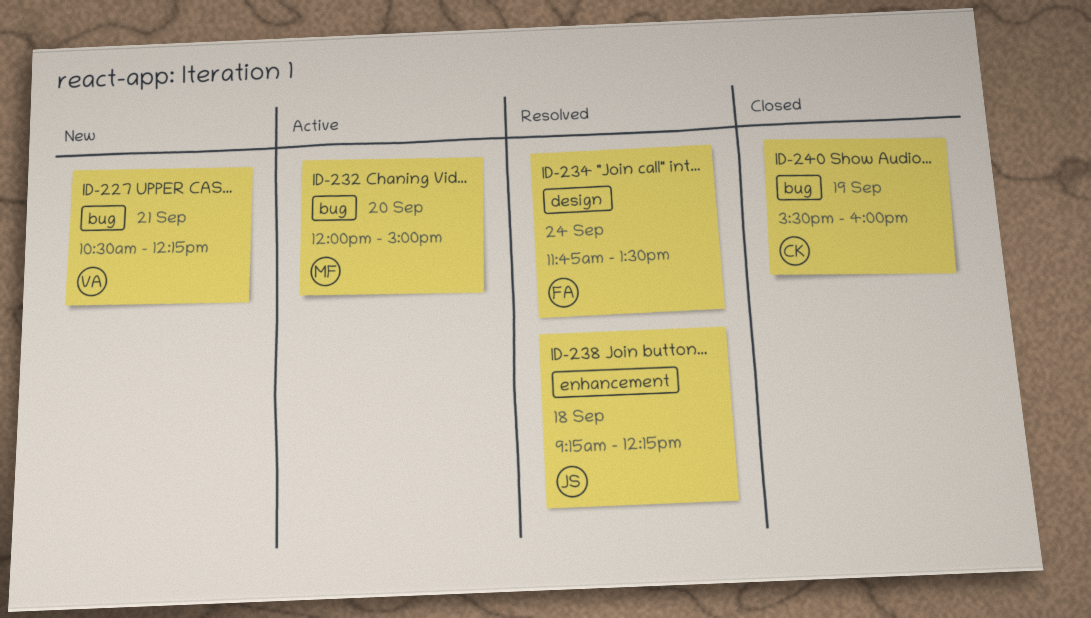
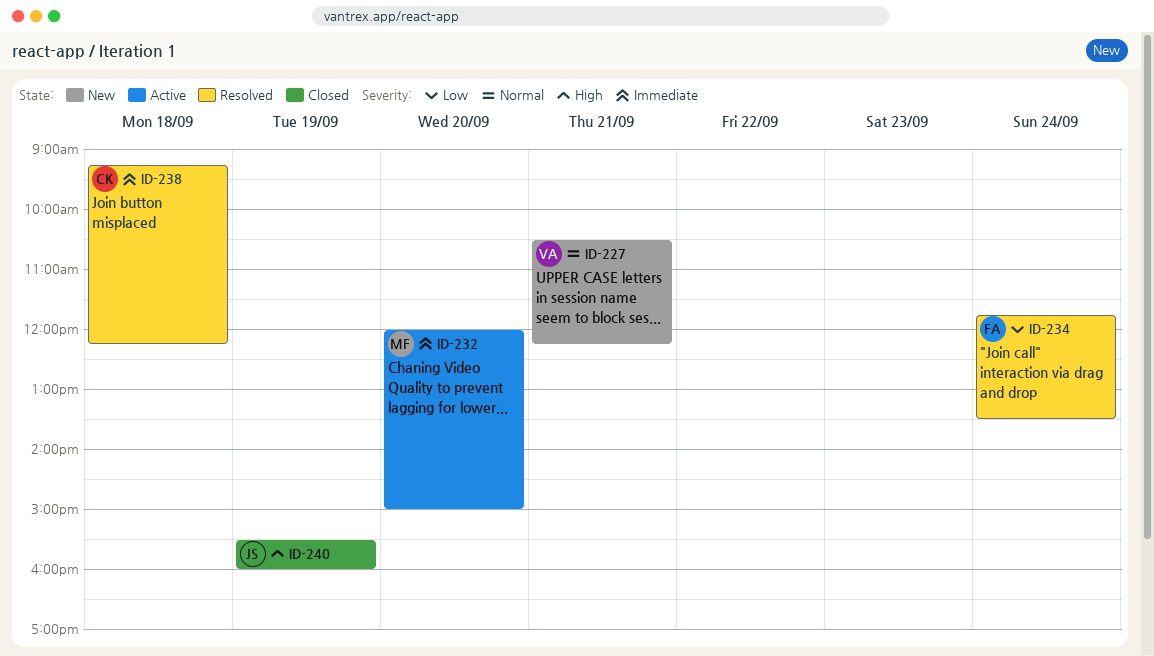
ID-238, owner: JS -> CK
ID-240, owner: CK -> JS

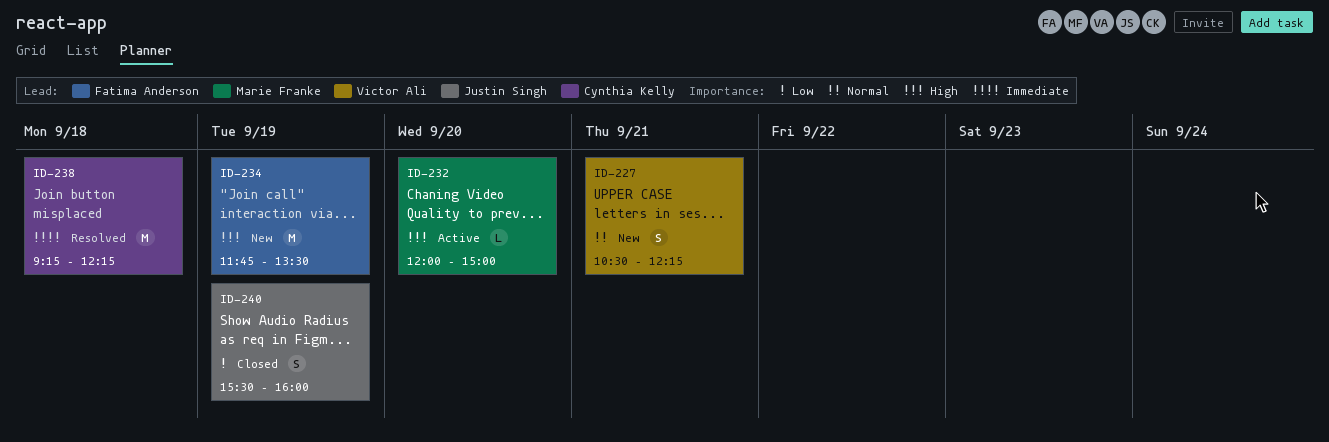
ID-232, priority: Immediate -> High
ID-234, status: Resolved -> New
ID-234, priority: Low -> High
ID-234, day: Sep 24 -> Sep 19
ID-240, priority: High -> Low

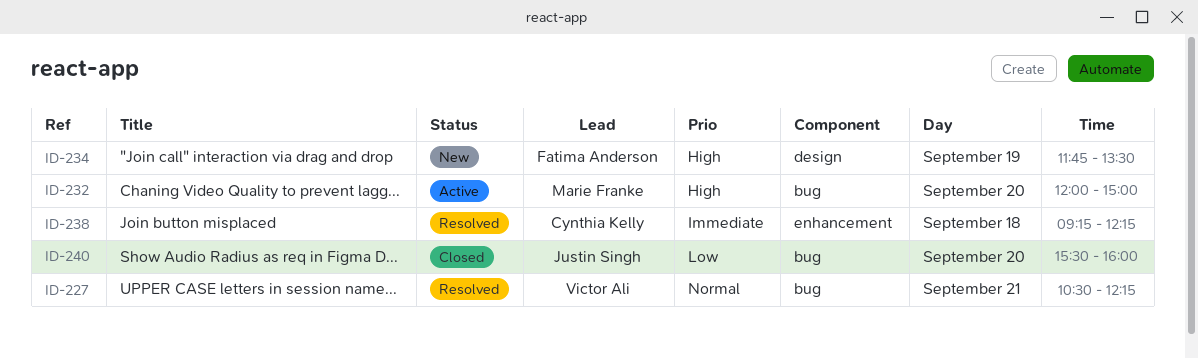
ID-227, status: New -> Resolved
ID-240, day: Sep 19 -> Sep 20

